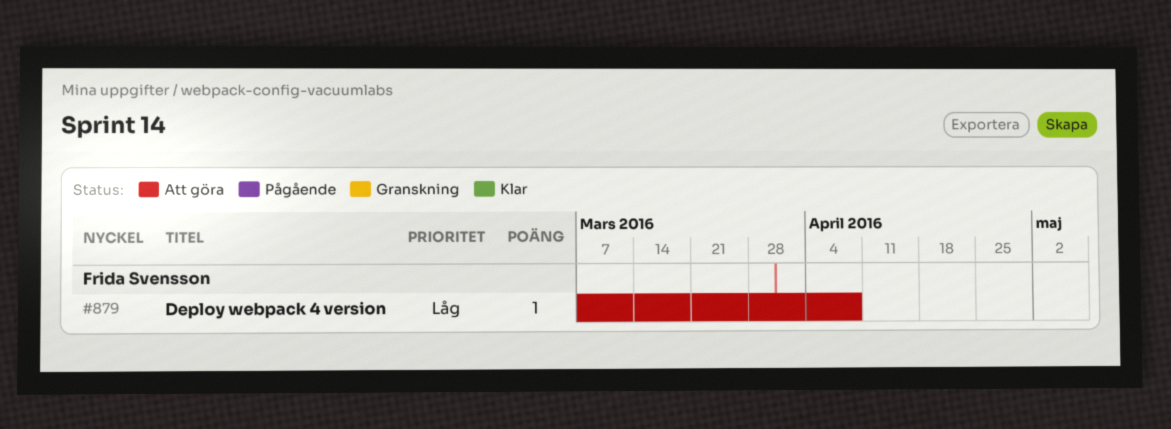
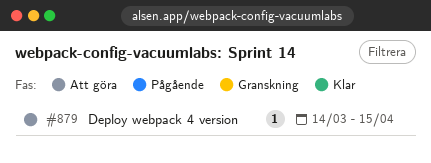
#879, start: Mar 7 -> Mar 14
#879, due: Apr 8 -> Apr 15

